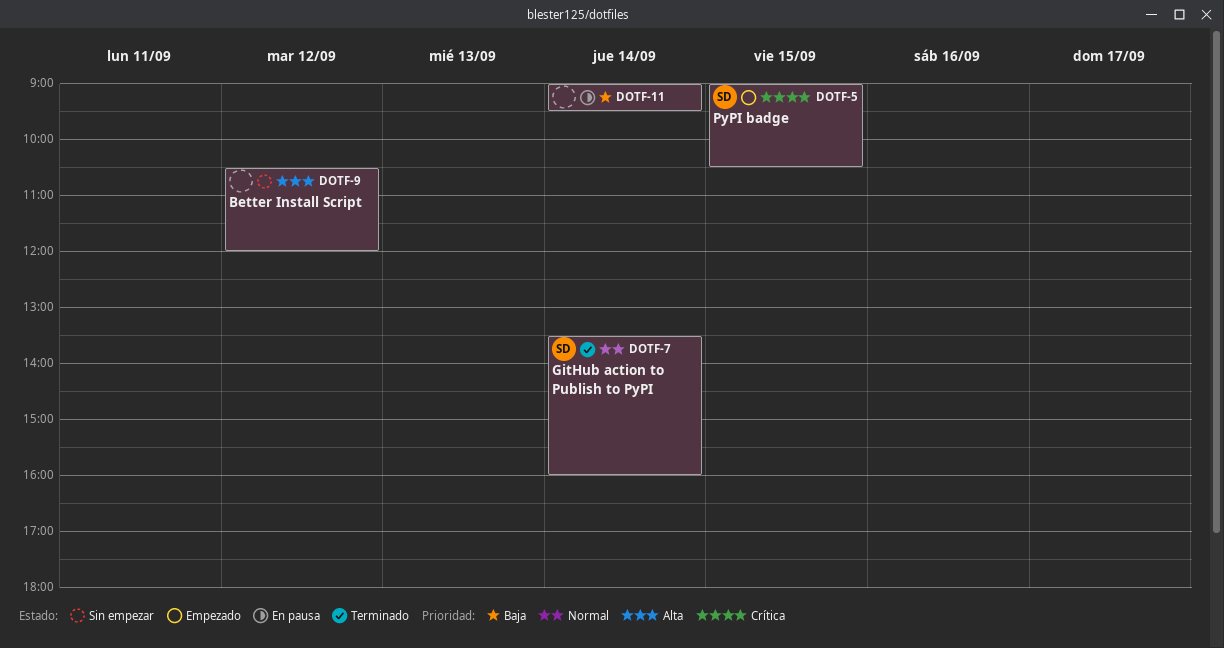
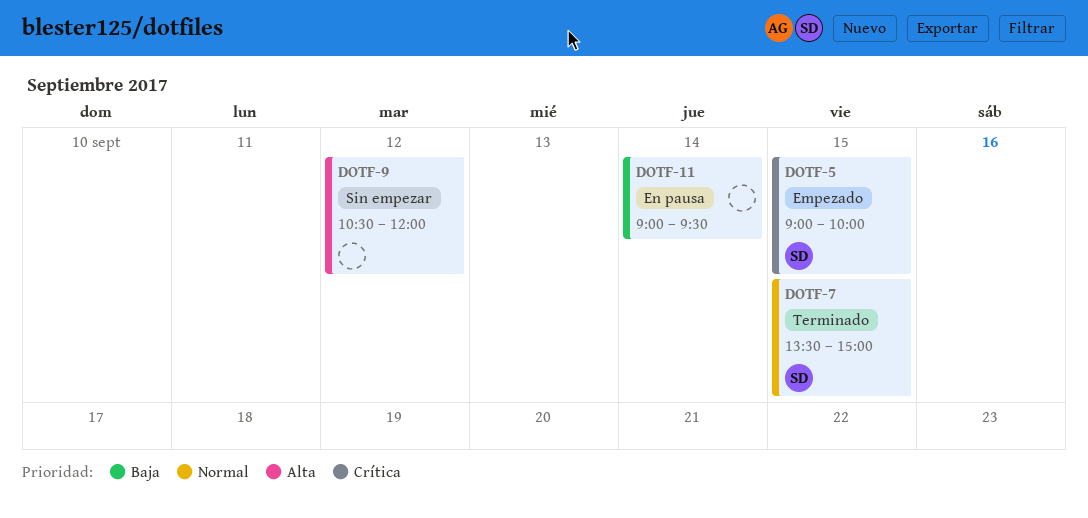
DOTF-5, ends: 10:30 -> 10:00
DOTF-7, day: Sep 14 -> Sep 15
DOTF-7, ends: 16:00 -> 15:00

